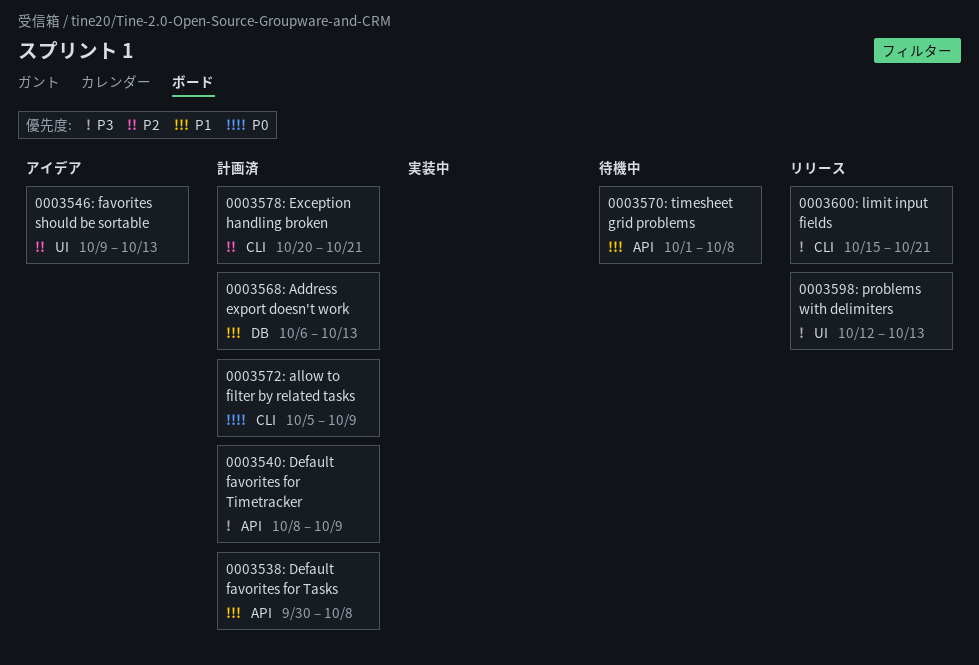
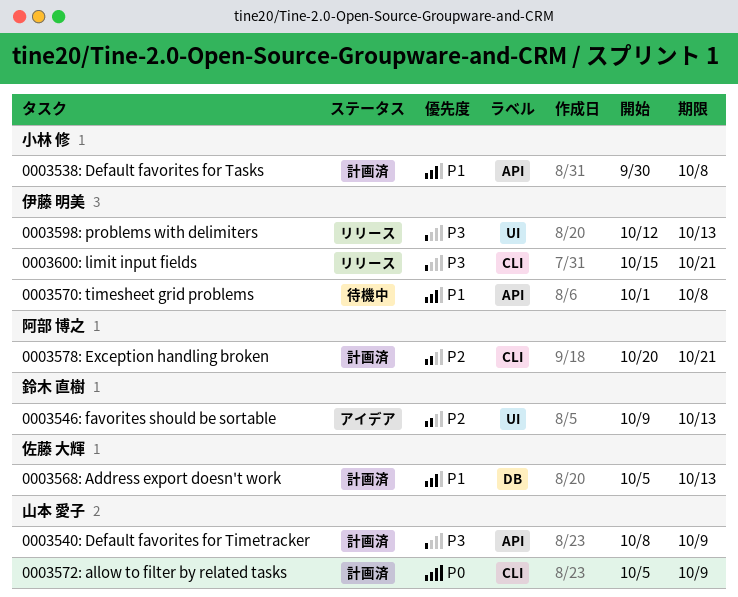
0003568: Address export doesn't work, start: Oct 6 -> Oct 5

